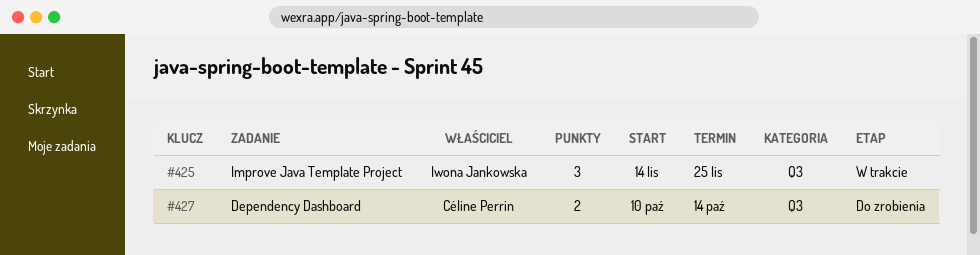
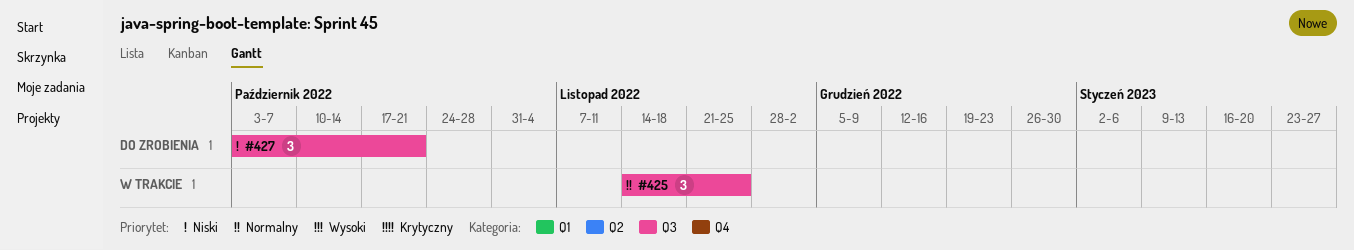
#427, estimate: 2 -> 3
#427, start: Oct 10 -> Oct 3
#427, due: Oct 14 -> Oct 21

